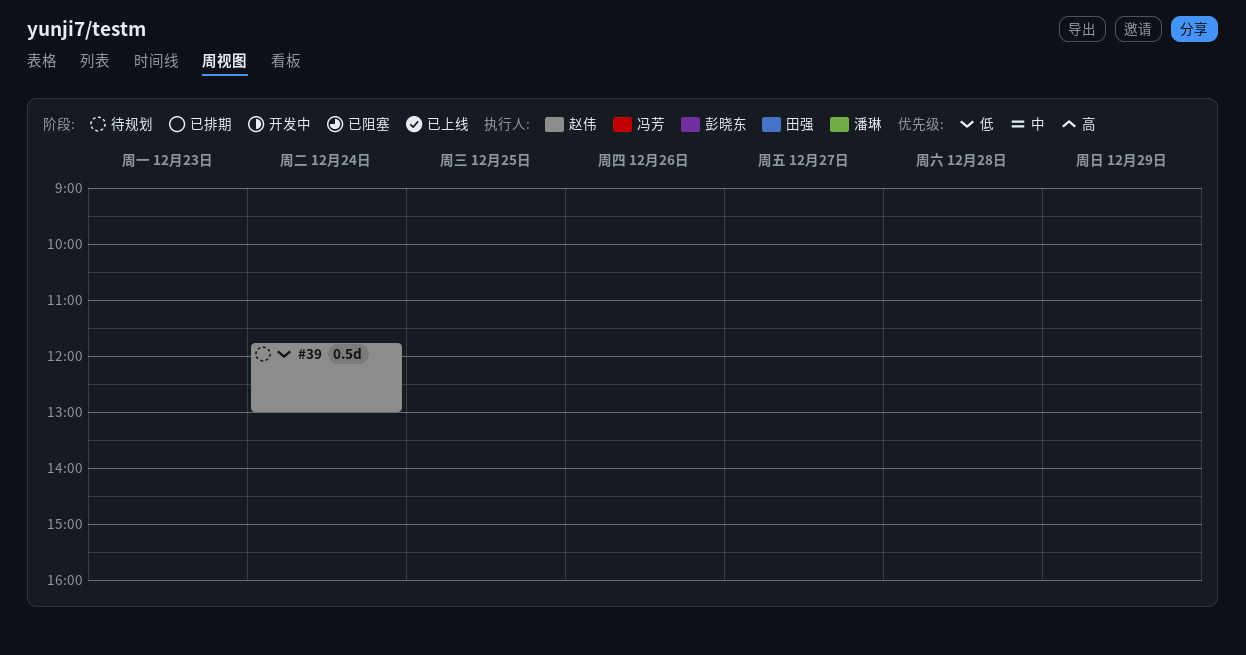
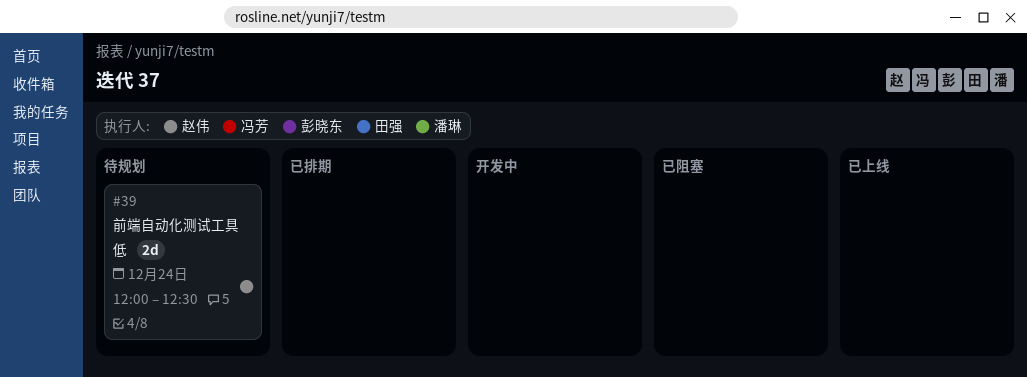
#39, estimate: 0.5d -> 2d
#39, begins: 11:45 -> 12:00
#39, ends: 13:00 -> 12:30

